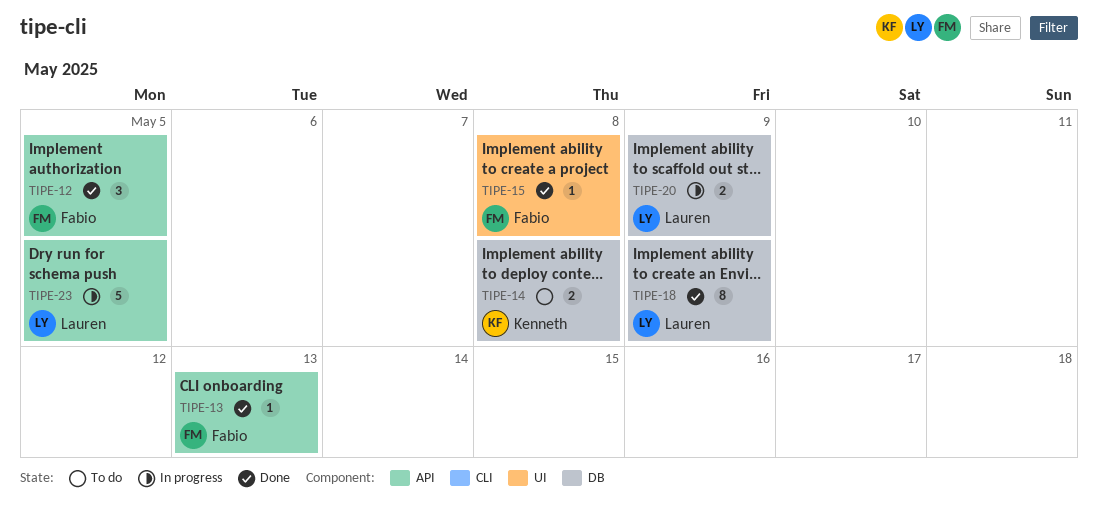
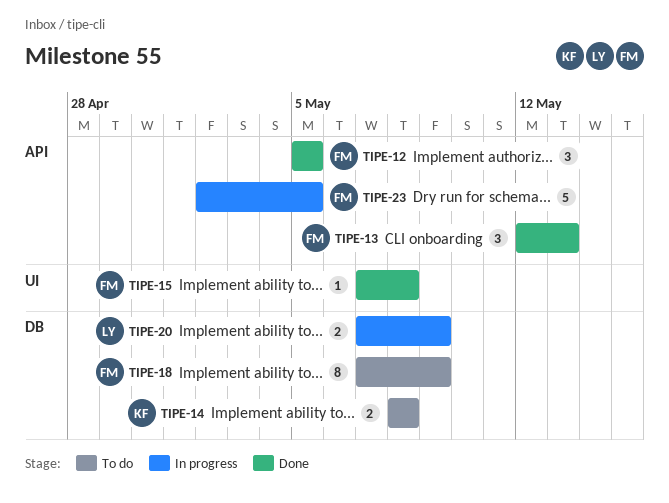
TIPE-13, estimate: 1 -> 3
TIPE-18, status: Done -> To do
TIPE-18, owner: Lauren -> Fabio
TIPE-23, owner: Lauren -> Fabio

